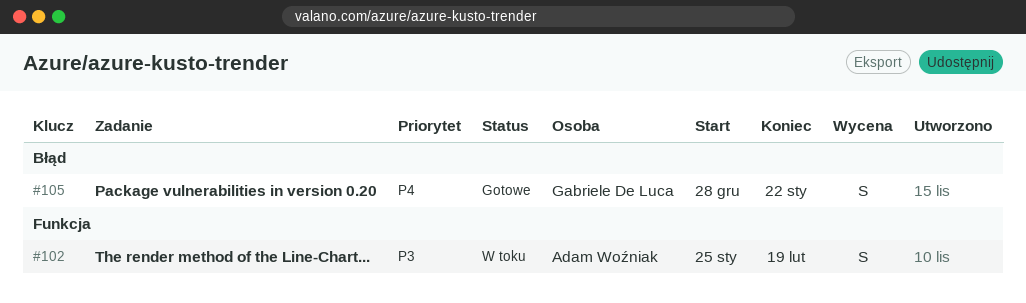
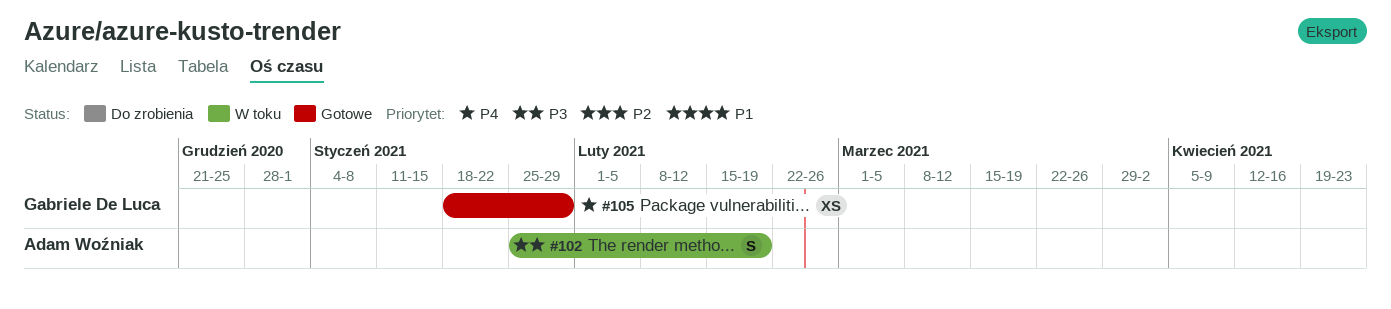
#105, estimate: S -> XS
#105, start: Dec 28 -> Jan 18
#105, due: Jan 22 -> Jan 29

